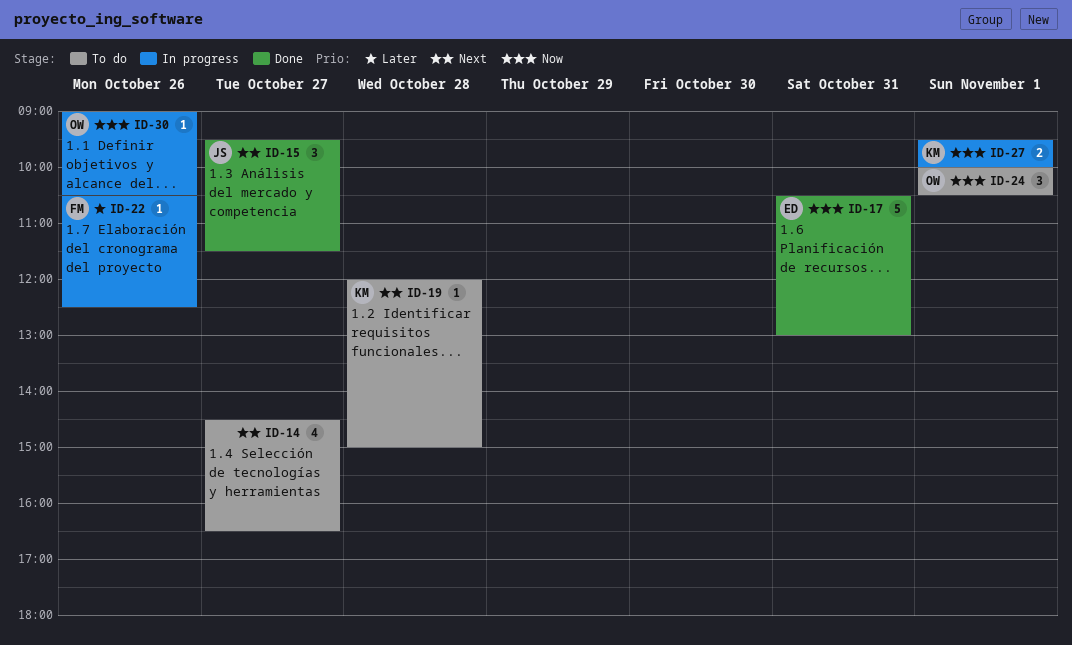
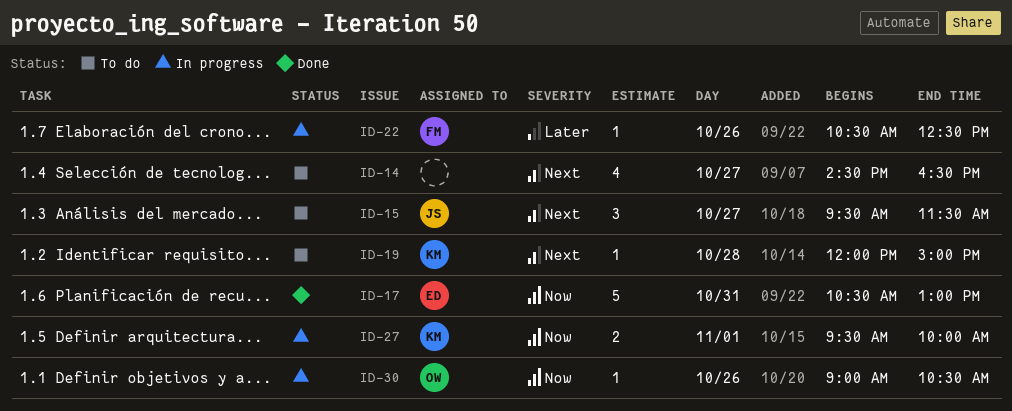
ID-15, status: Done -> To do
ID-24: present -> none

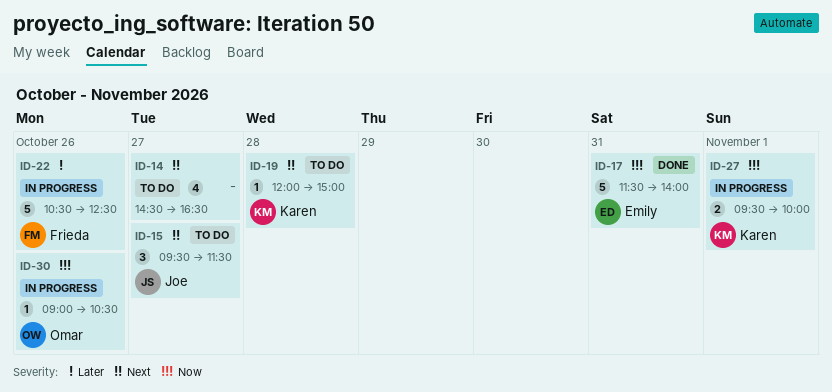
ID-17, begins: 10:30 -> 11:30
ID-17, ends: 13:00 -> 14:00
ID-22, estimate: 1 -> 5

